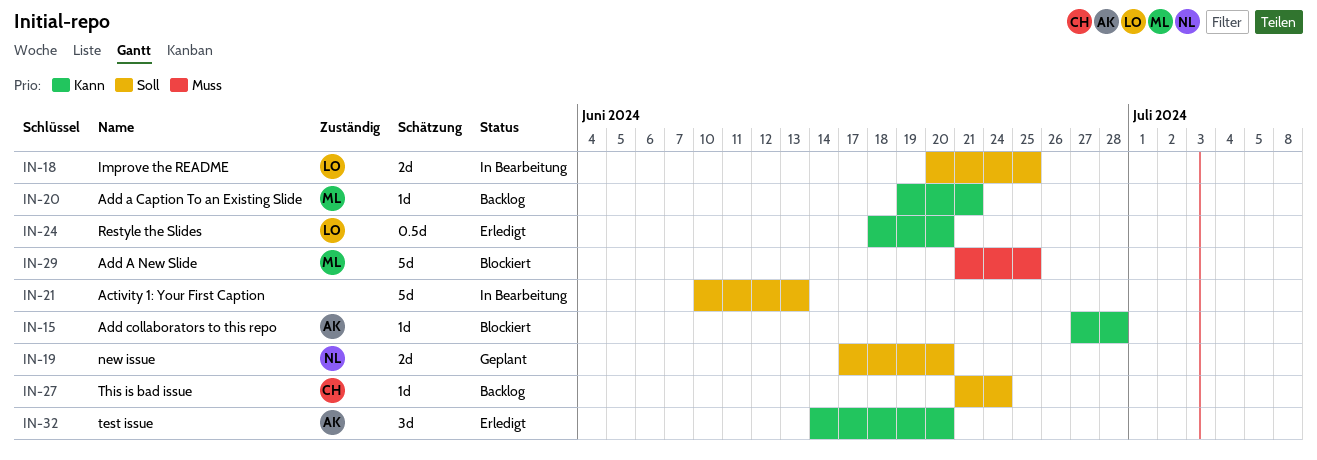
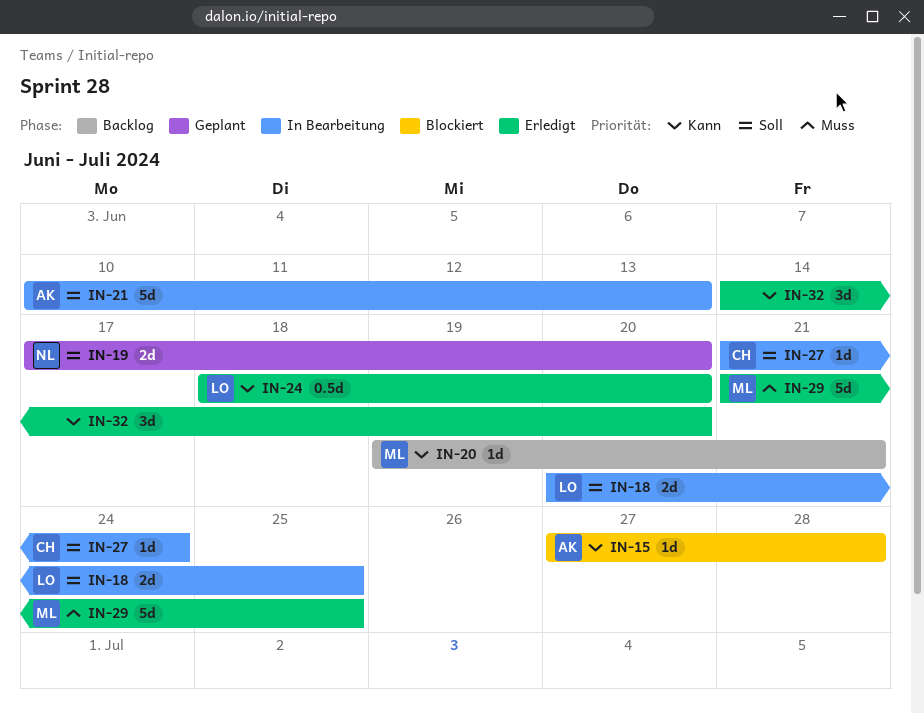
IN-21, owner: none -> AK
IN-27, status: Backlog -> In Bearbeitung
IN-29, status: Blockiert -> Erledigt
IN-32, owner: AK -> none

